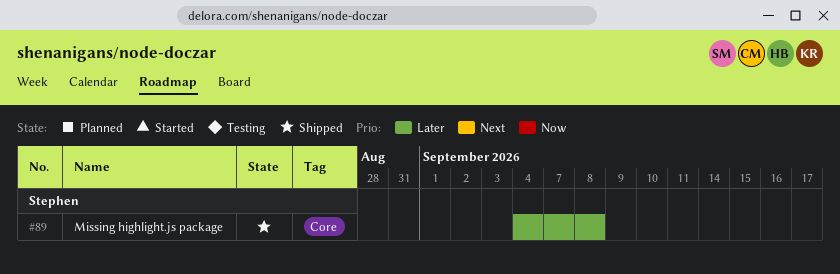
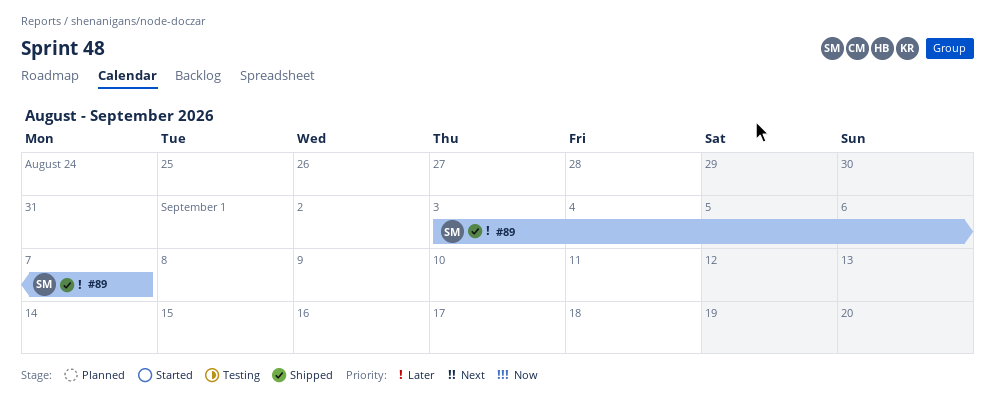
#89, start: Sep 4 -> Sep 3
#89, due: Sep 8 -> Sep 7

